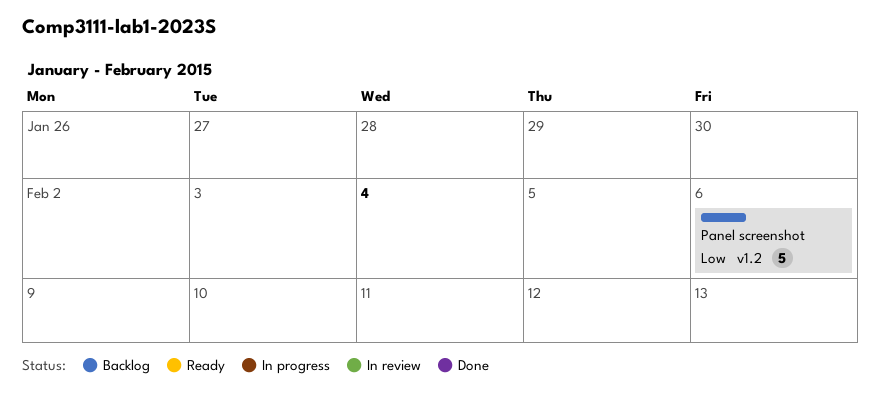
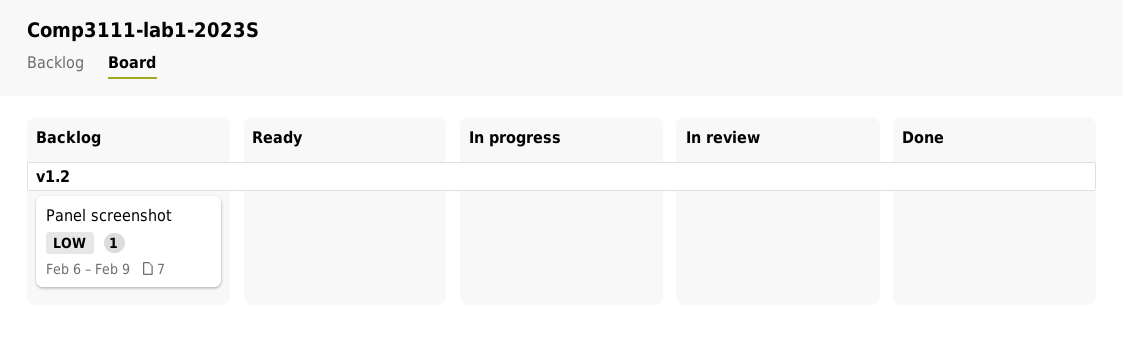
Panel screenshot, estimate: 5 -> 1
Panel screenshot, due: Feb 6 -> Feb 9

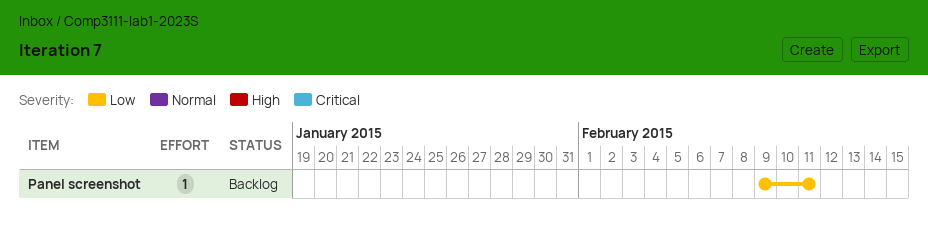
Panel screenshot, start: Feb 6 -> Feb 9
Panel screenshot, due: Feb 9 -> Feb 11

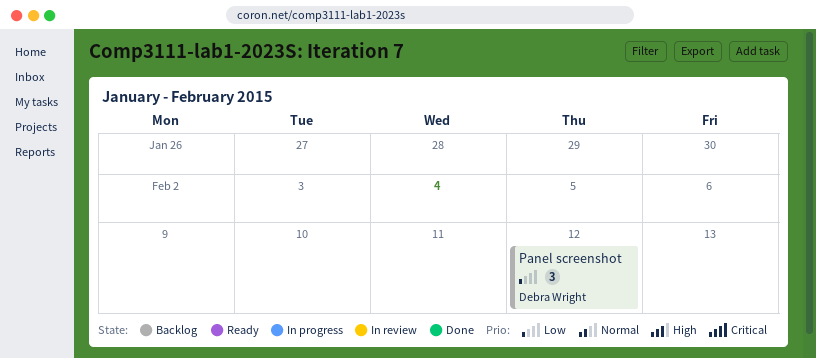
Panel screenshot, estimate: 1 -> 3
Panel screenshot, due: Feb 11 -> Feb 12

